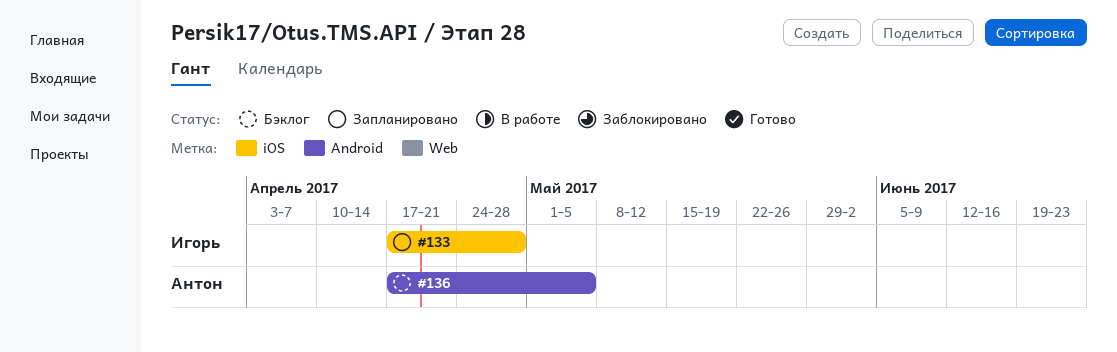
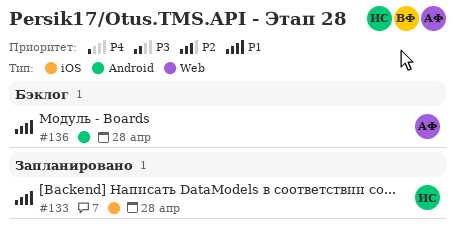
#136, due: May 5 -> Apr 28

